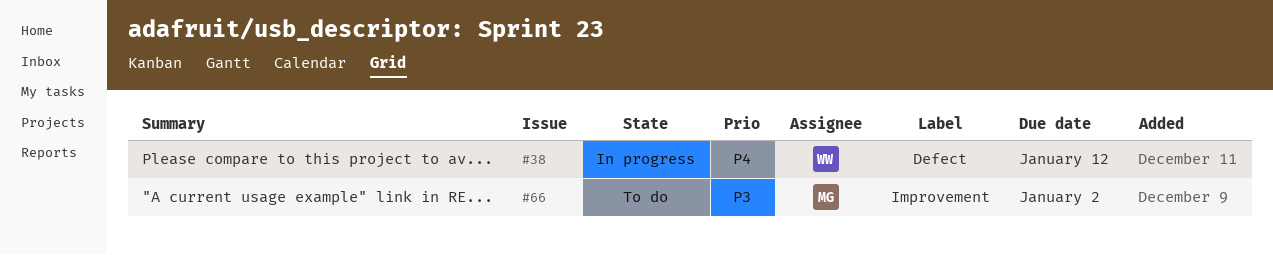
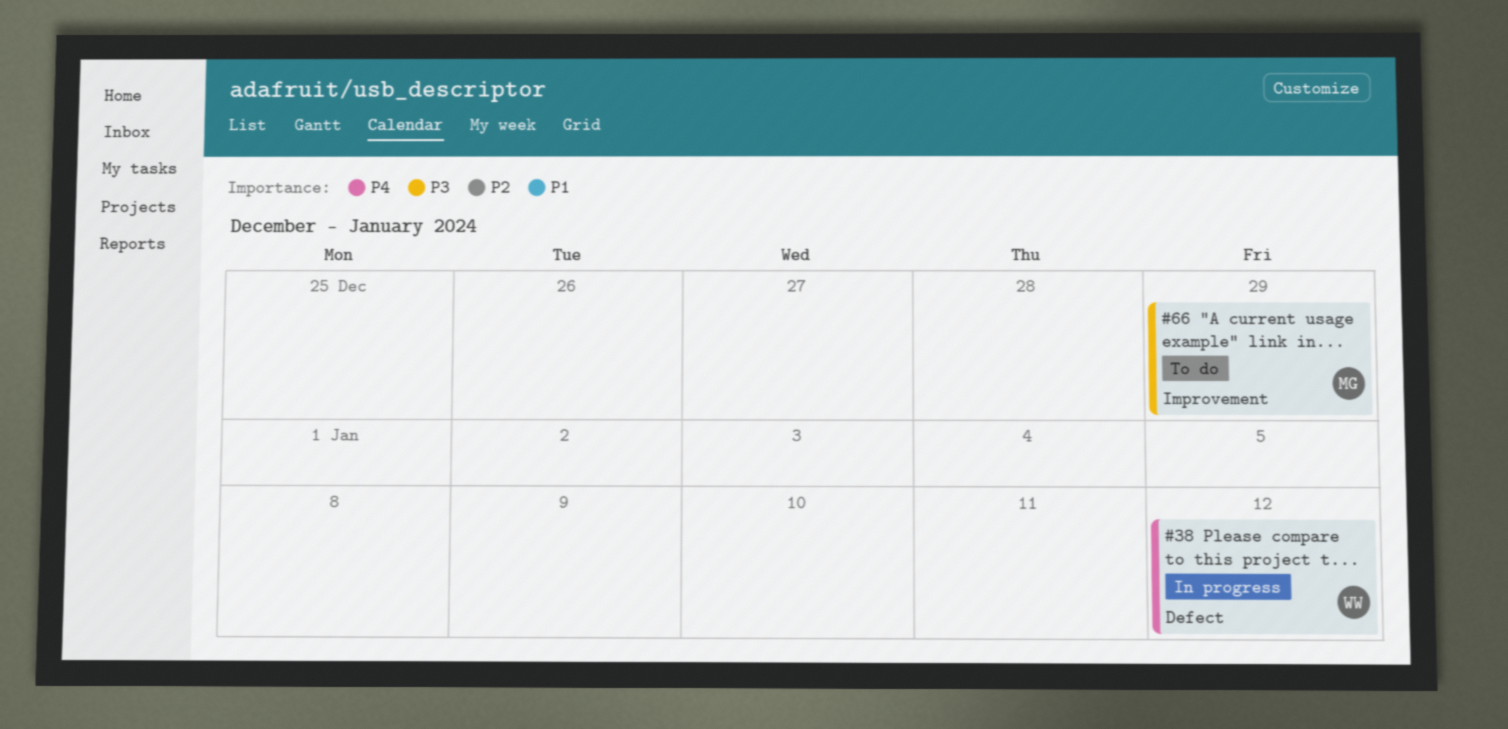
#66, due: Jan 2 -> Dec 29

